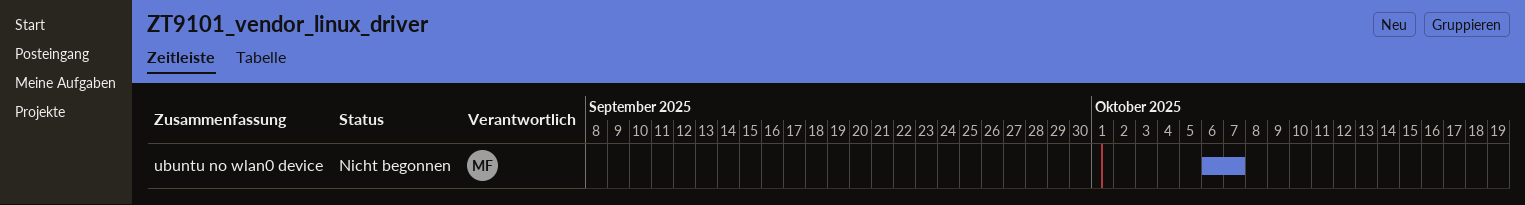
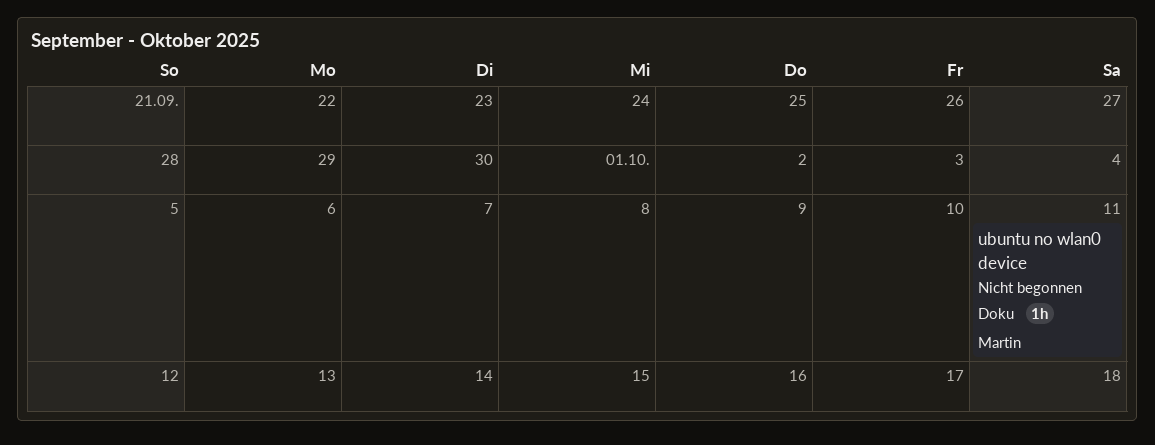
ubuntu no wlan0 device, due: Oct 7 -> Oct 11

